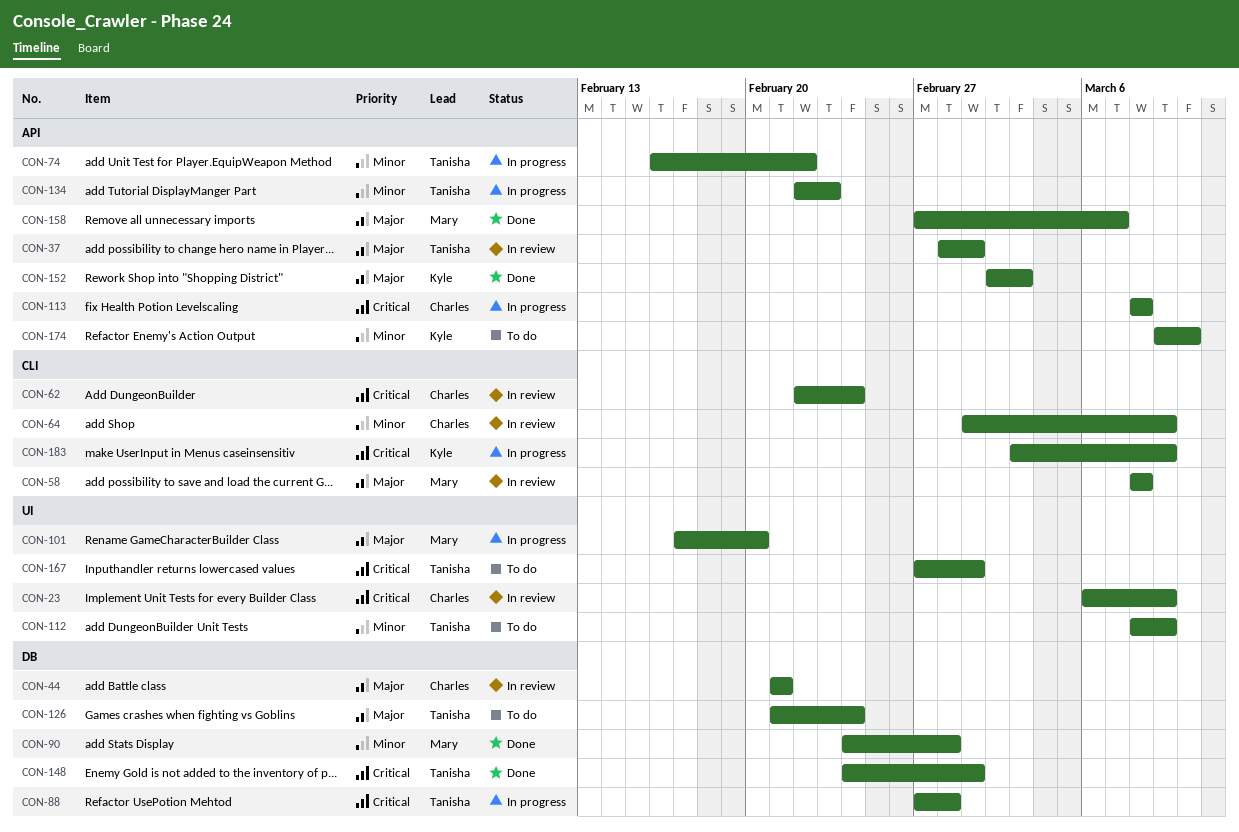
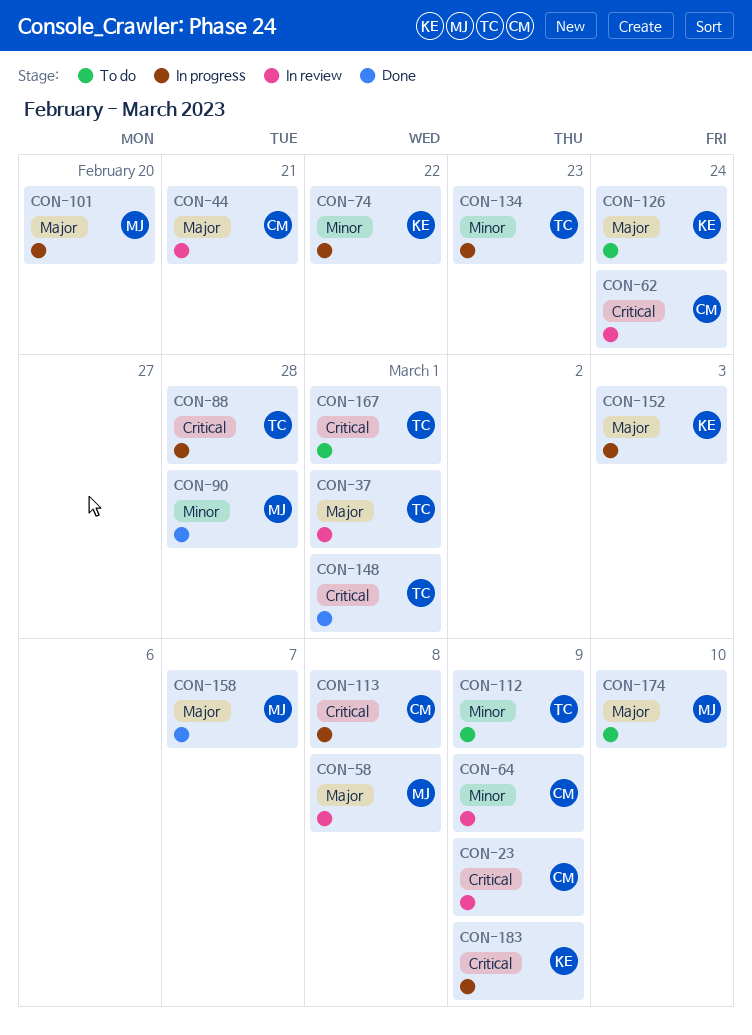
CON-74, owner: Tanisha -> Kyle
CON-126, owner: Tanisha -> Kyle
CON-152, status: Done -> In progress
CON-174, owner: Kyle -> Mary
CON-174, priority: Minor -> Major

